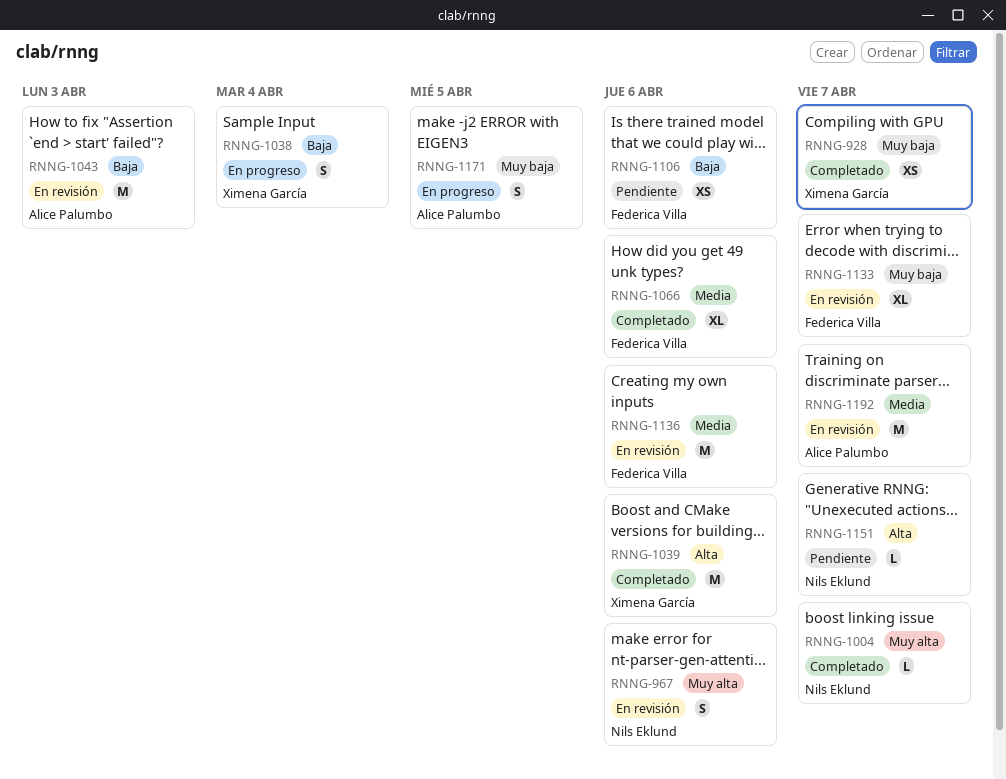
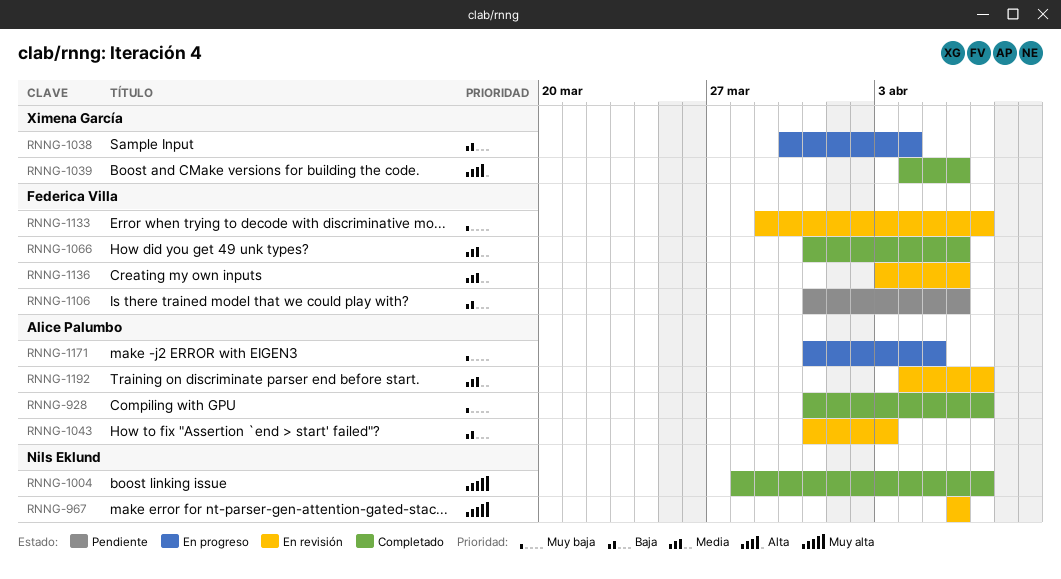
RNNG-928, owner: Ximena García -> Alice Palumbo
RNNG-1151: present -> none

